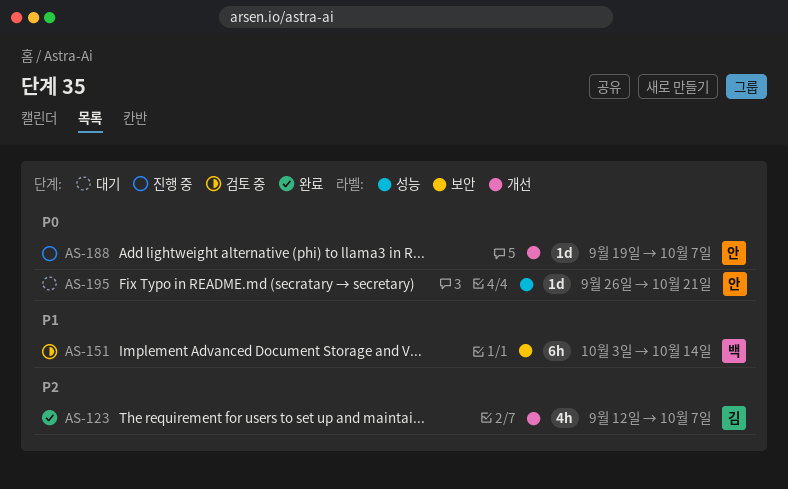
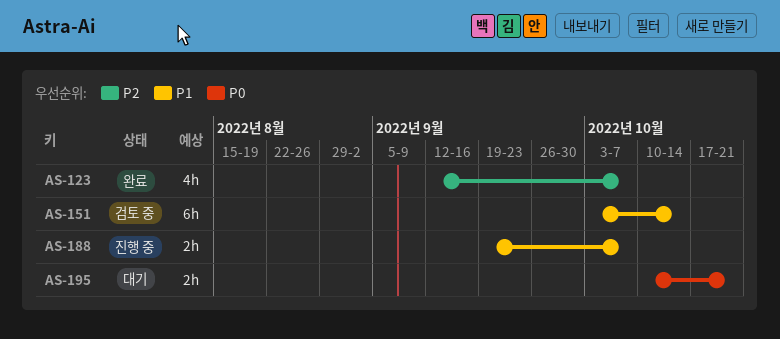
AS-188, priority: P0 -> P1
AS-188, estimate: 1d -> 2h
AS-195, estimate: 1d -> 2h
AS-195, start: Sep 26 -> Oct 10

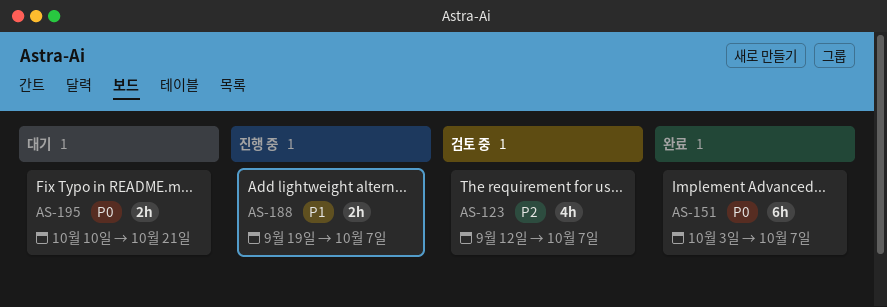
AS-123, status: 완료 -> 검토 중
AS-151, status: 검토 중 -> 완료
AS-151, priority: P1 -> P0
AS-151, due: Oct 14 -> Oct 7

